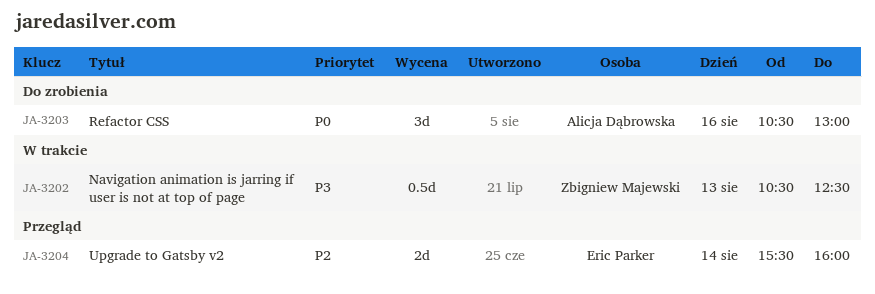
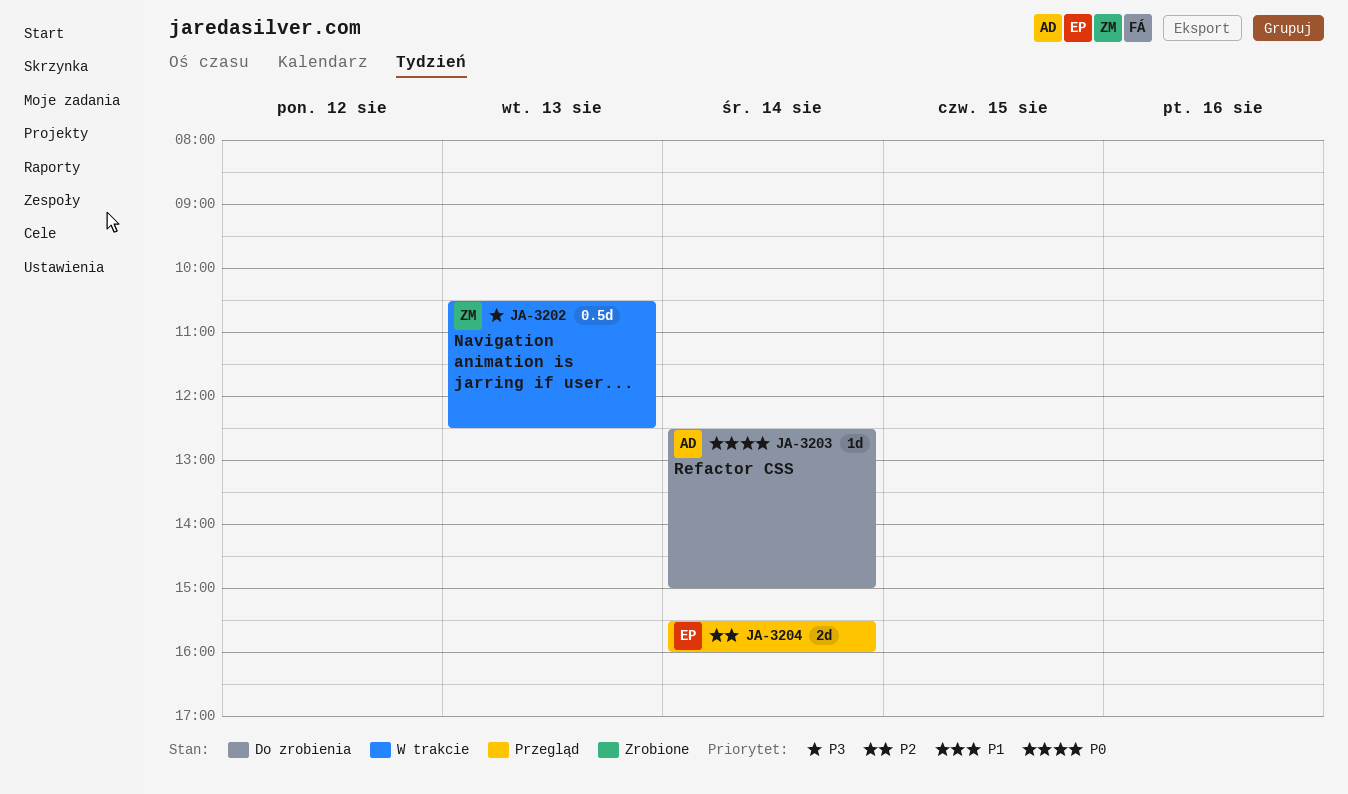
JA-3203, estimate: 3d -> 1d
JA-3203, day: Aug 16 -> Aug 14
JA-3203, begins: 10:30 -> 12:30
JA-3203, ends: 13:00 -> 15:00

